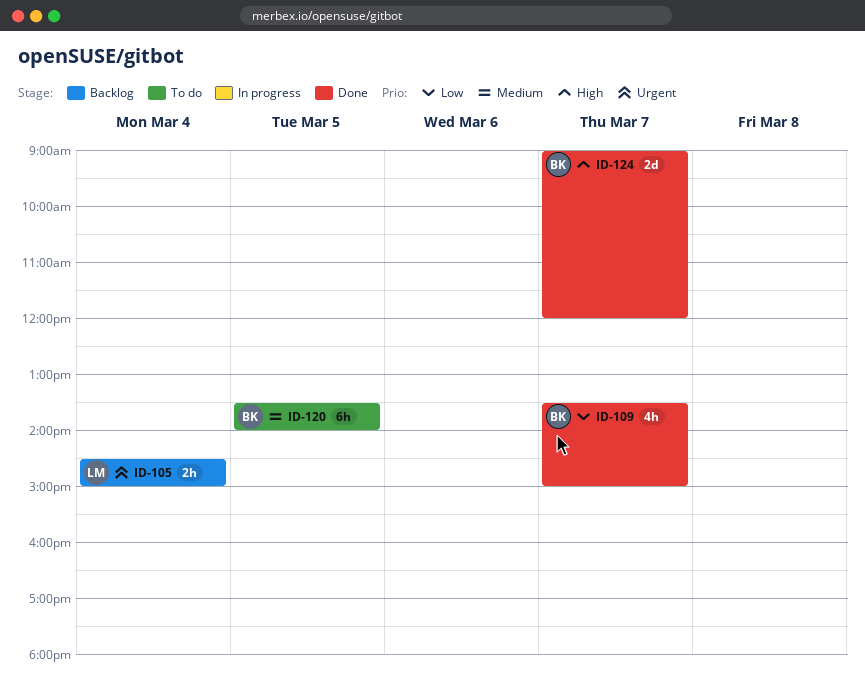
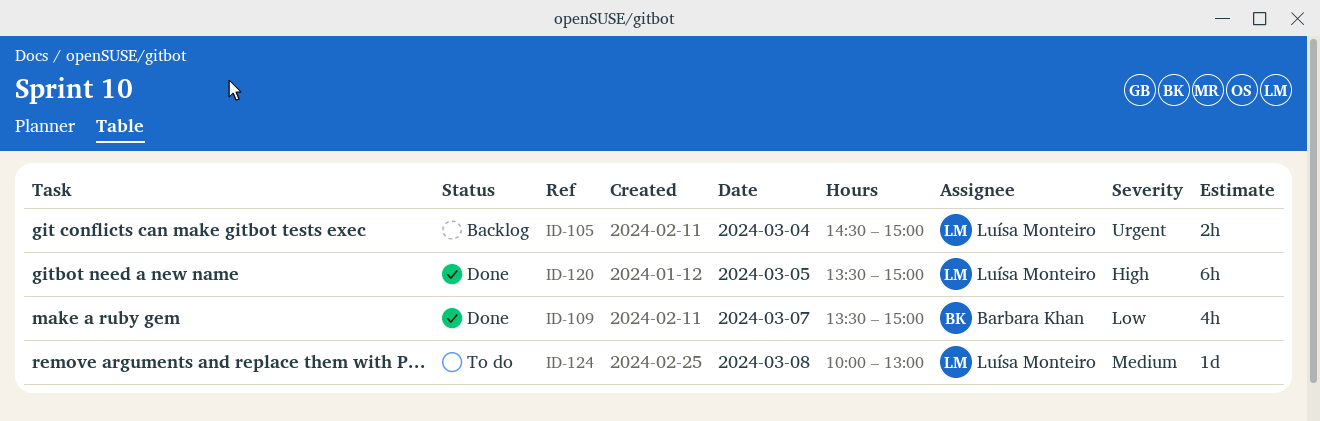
ID-120, status: To do -> Done
ID-120, owner: Barbara Khan -> Luísa Monteiro
ID-120, priority: Medium -> High
ID-120, ends: 14:00 -> 15:00
ID-124, status: Done -> To do
ID-124, owner: Barbara Khan -> Luísa Monteiro
ID-124, priority: High -> Medium
ID-124, estimate: 2d -> 1d
ID-124, day: Mar 7 -> Mar 8
ID-124, begins: 09:00 -> 10:00
ID-124, ends: 12:00 -> 13:00

